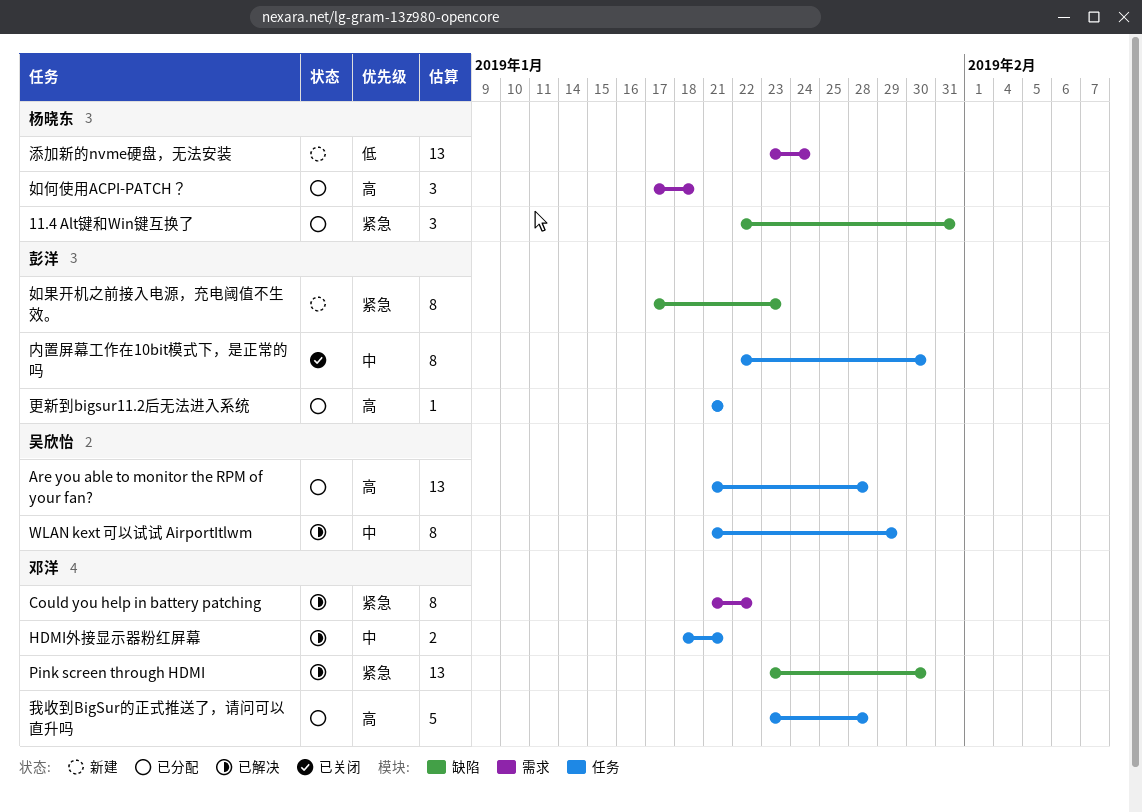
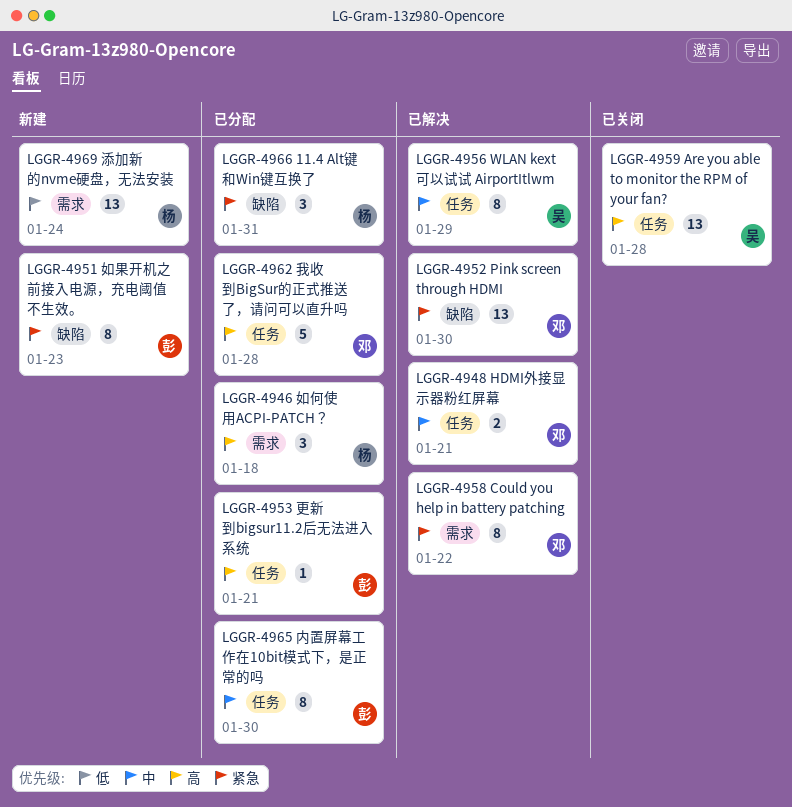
Are you able to monitor the RPM of your fan?, status: 已分配 -> 已关闭
内置屏幕工作在10bit模式下，是正常的吗, status: 已关闭 -> 已分配

